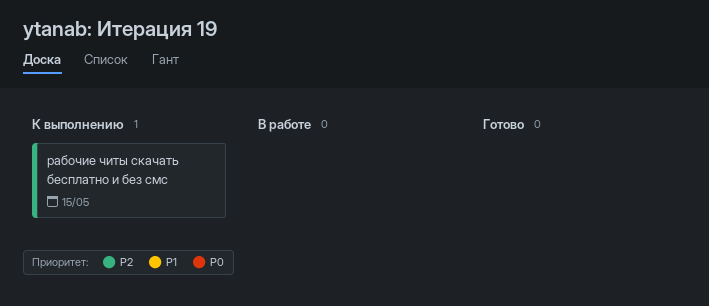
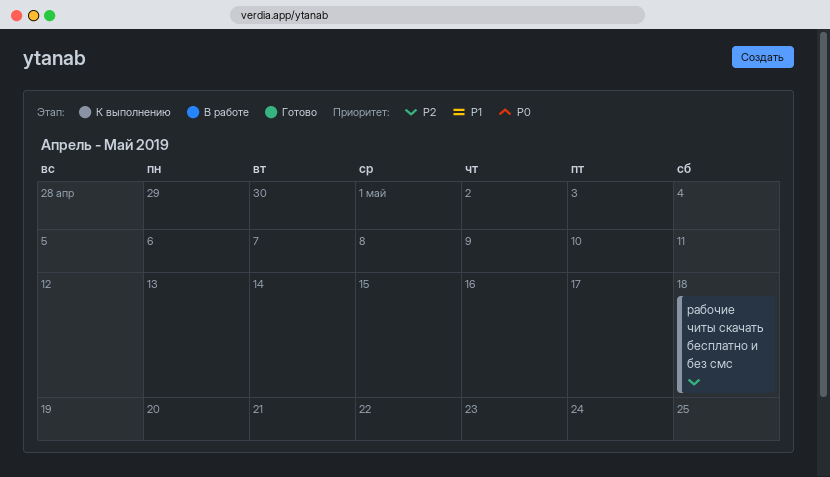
рабочие читы скачать бесплатно и без смс, due: May 15 -> May 18

